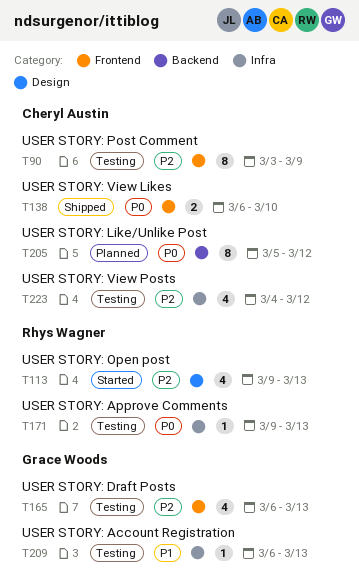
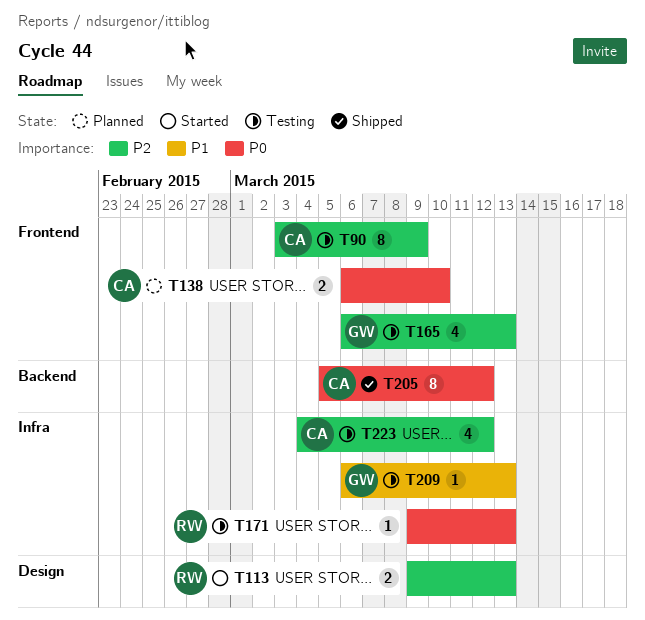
T113, estimate: 4 -> 2
T138, status: Shipped -> Planned
T205, status: Planned -> Shipped

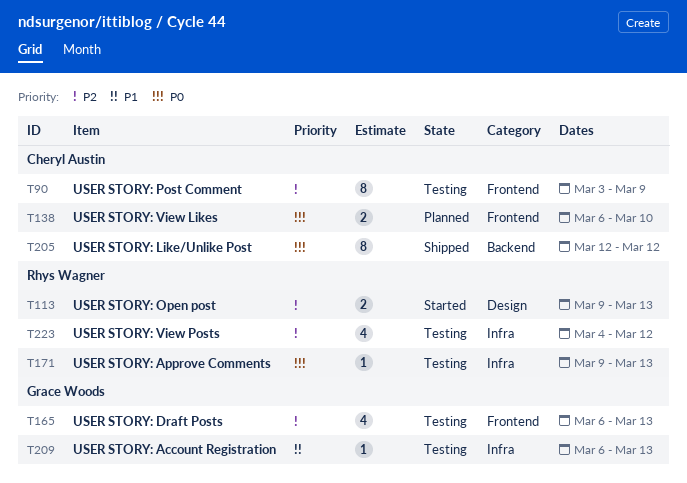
T205, start: Mar 5 -> Mar 12
T223, owner: Cheryl Austin -> Rhys Wagner

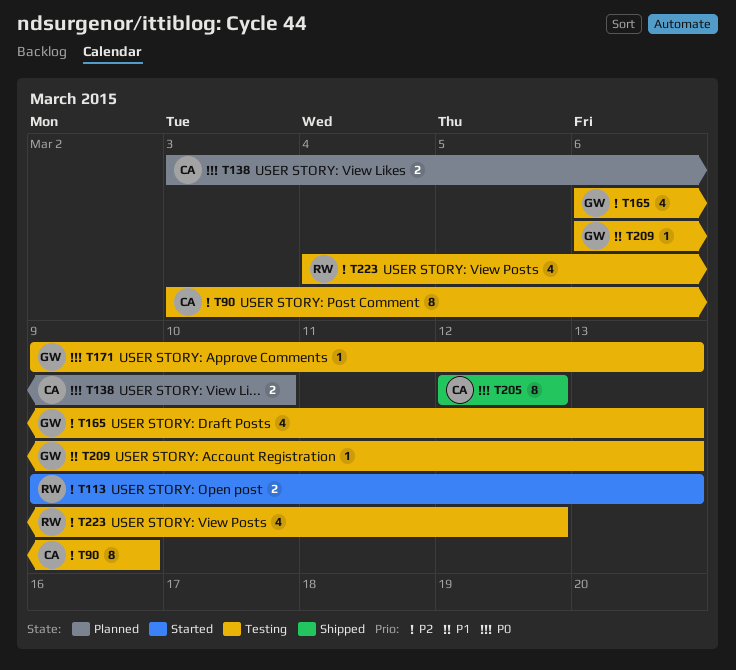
T138, start: Mar 6 -> Mar 3
T171, owner: Rhys Wagner -> Grace Woods

